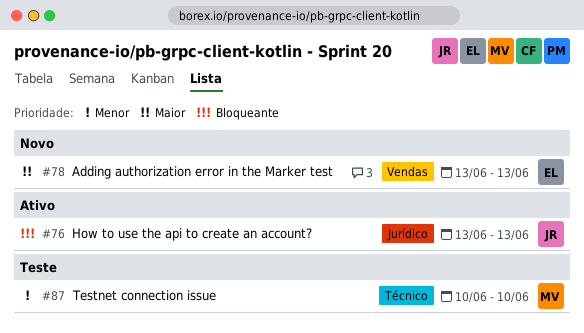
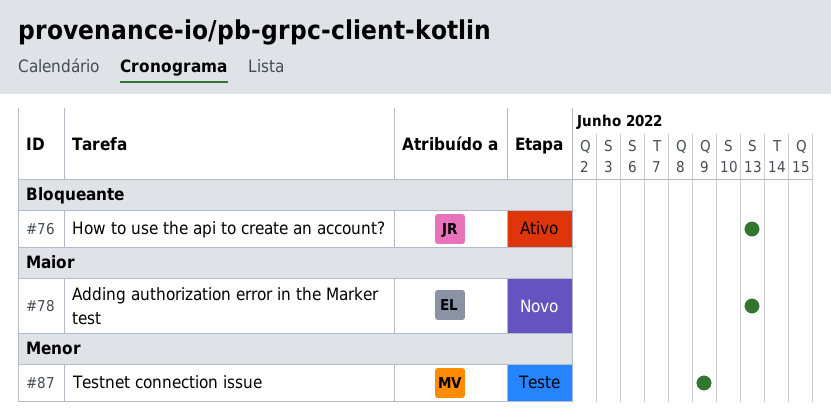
#87, start: Jun 10 -> Jun 9
#87, due: Jun 10 -> Jun 9

